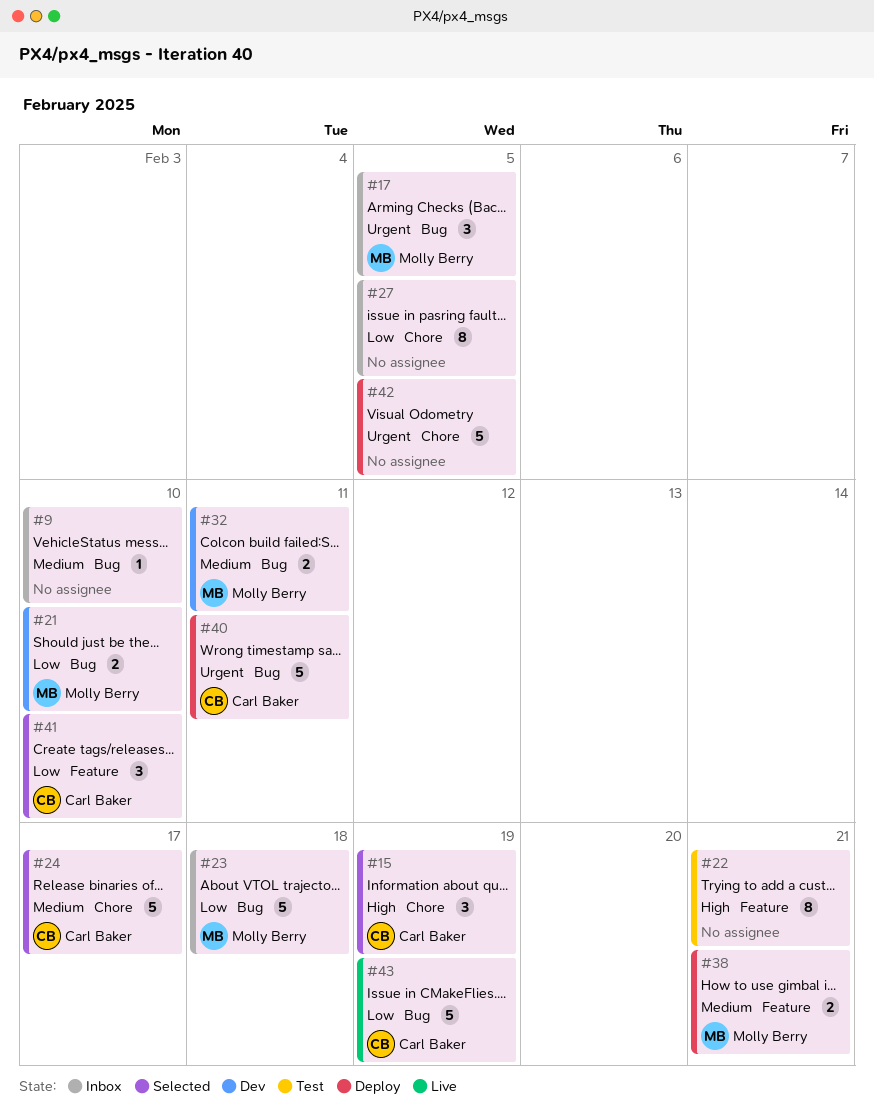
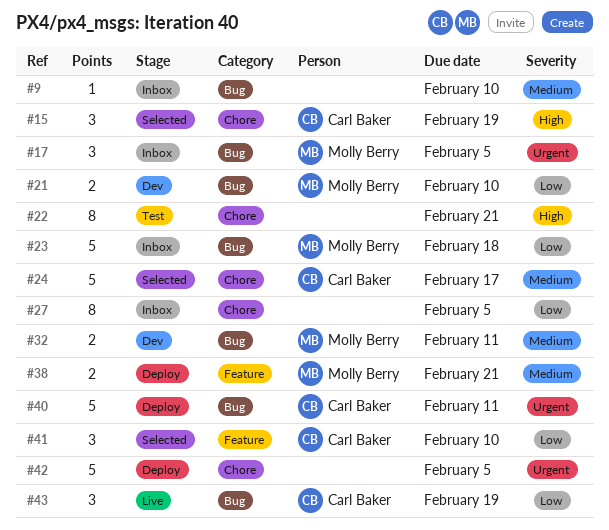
#22, label: Feature -> Chore
#43, estimate: 5 -> 3

